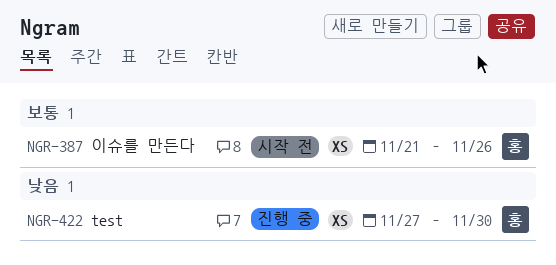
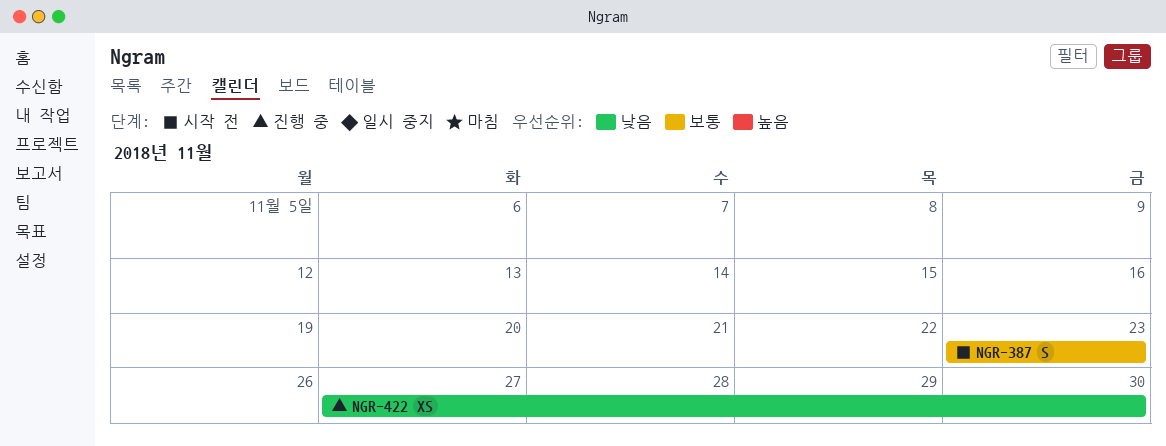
NGR-387, estimate: XS -> S
NGR-387, start: Nov 21 -> Nov 23
NGR-387, due: Nov 26 -> Nov 23

